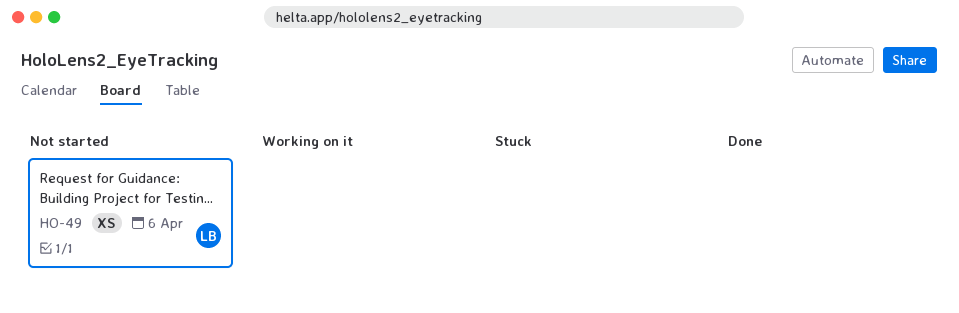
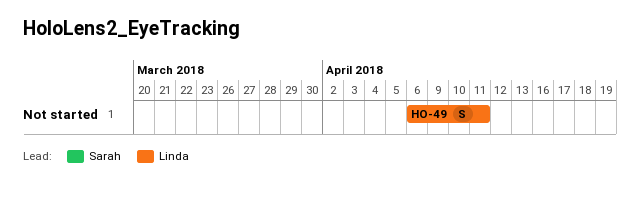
HO-49, estimate: XS -> S
HO-49, due: Apr 6 -> Apr 11

